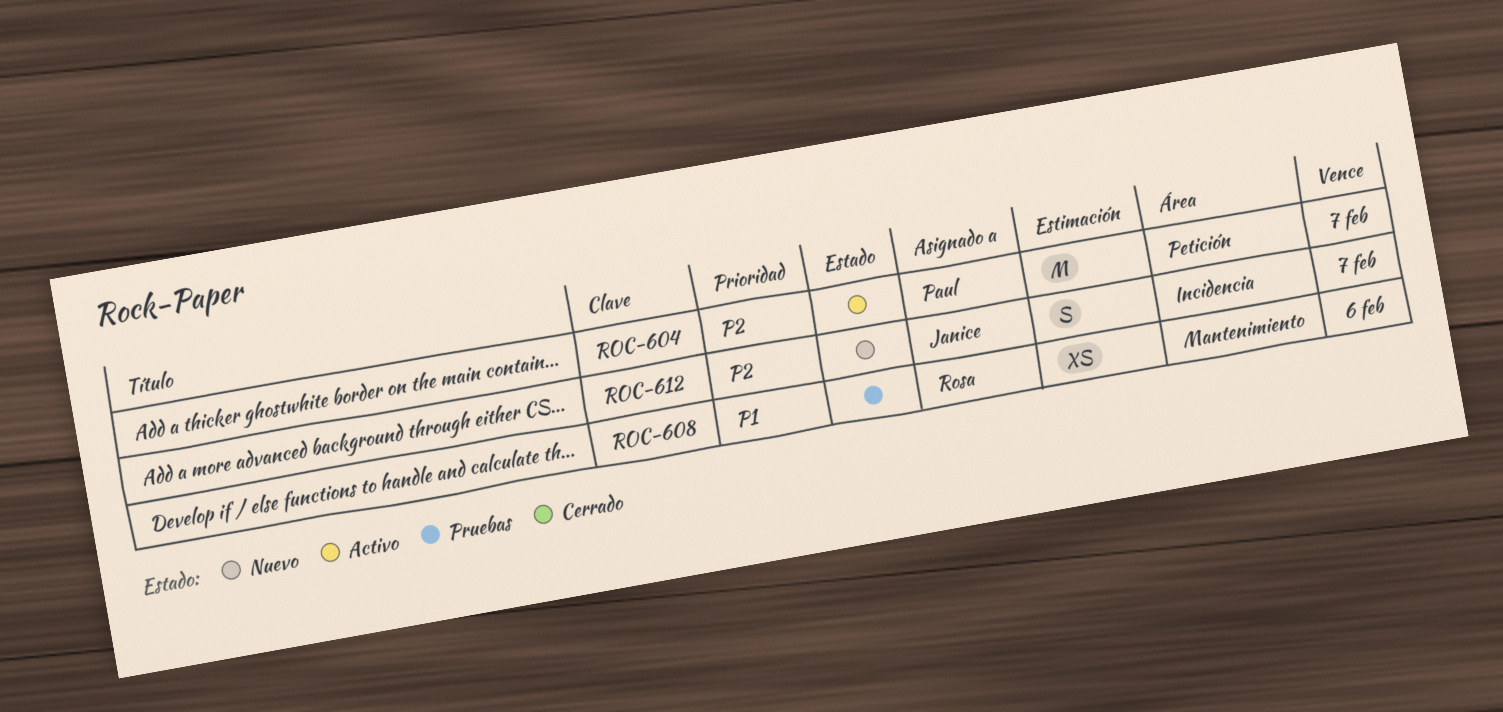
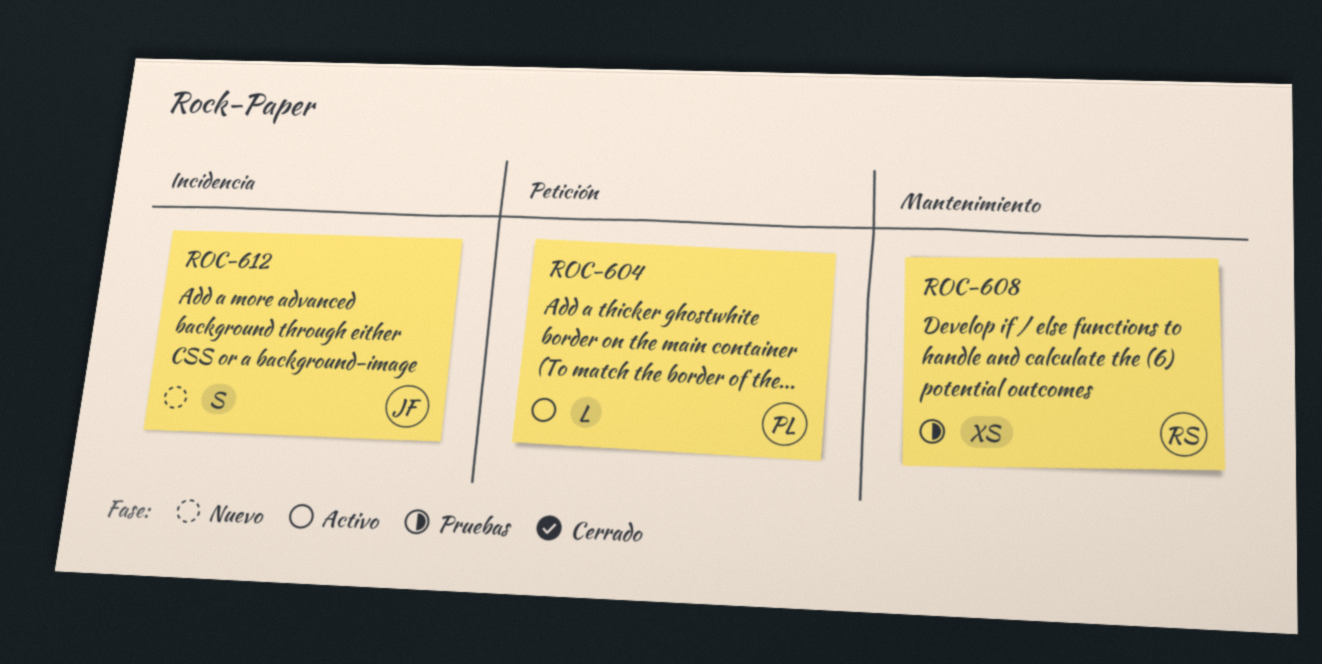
ROC-604, estimate: M -> L

